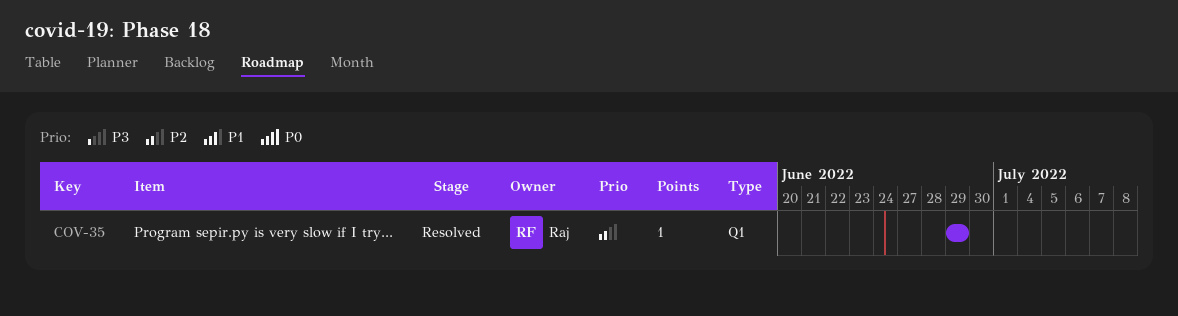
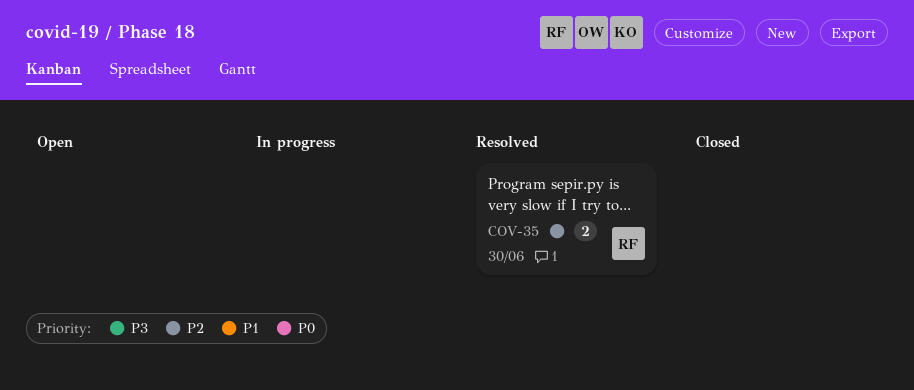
COV-35, estimate: 1 -> 2
COV-35, due: Jun 29 -> Jun 30

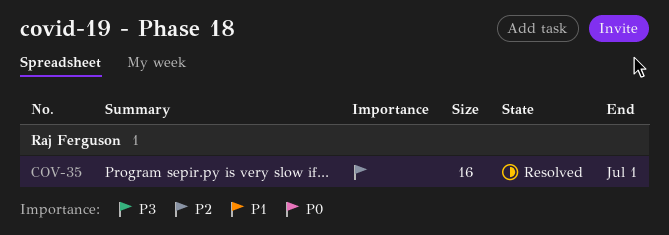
COV-35, estimate: 2 -> 16
COV-35, due: Jun 30 -> Jul 1

